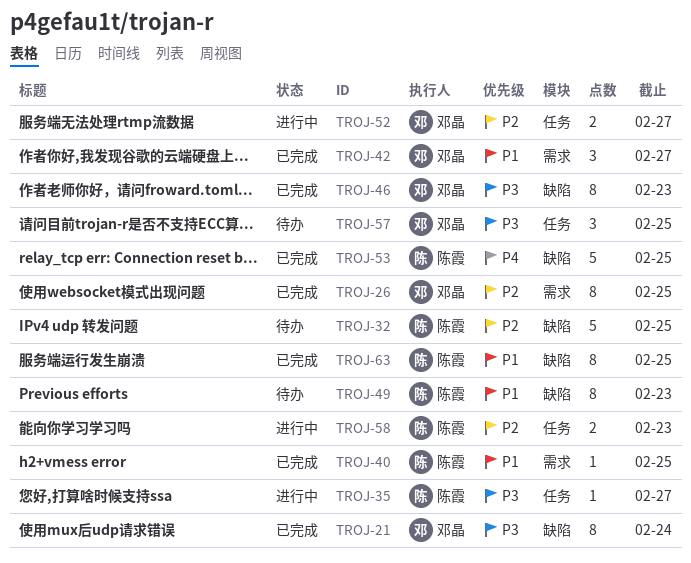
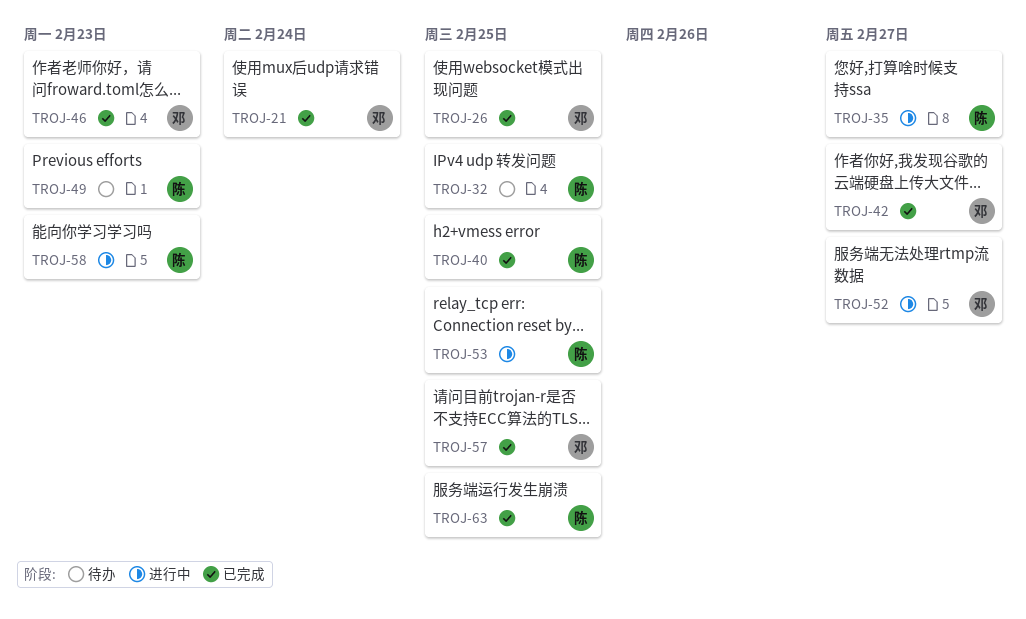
TROJ-53, status: 已完成 -> 进行中
TROJ-57, status: 待办 -> 已完成

